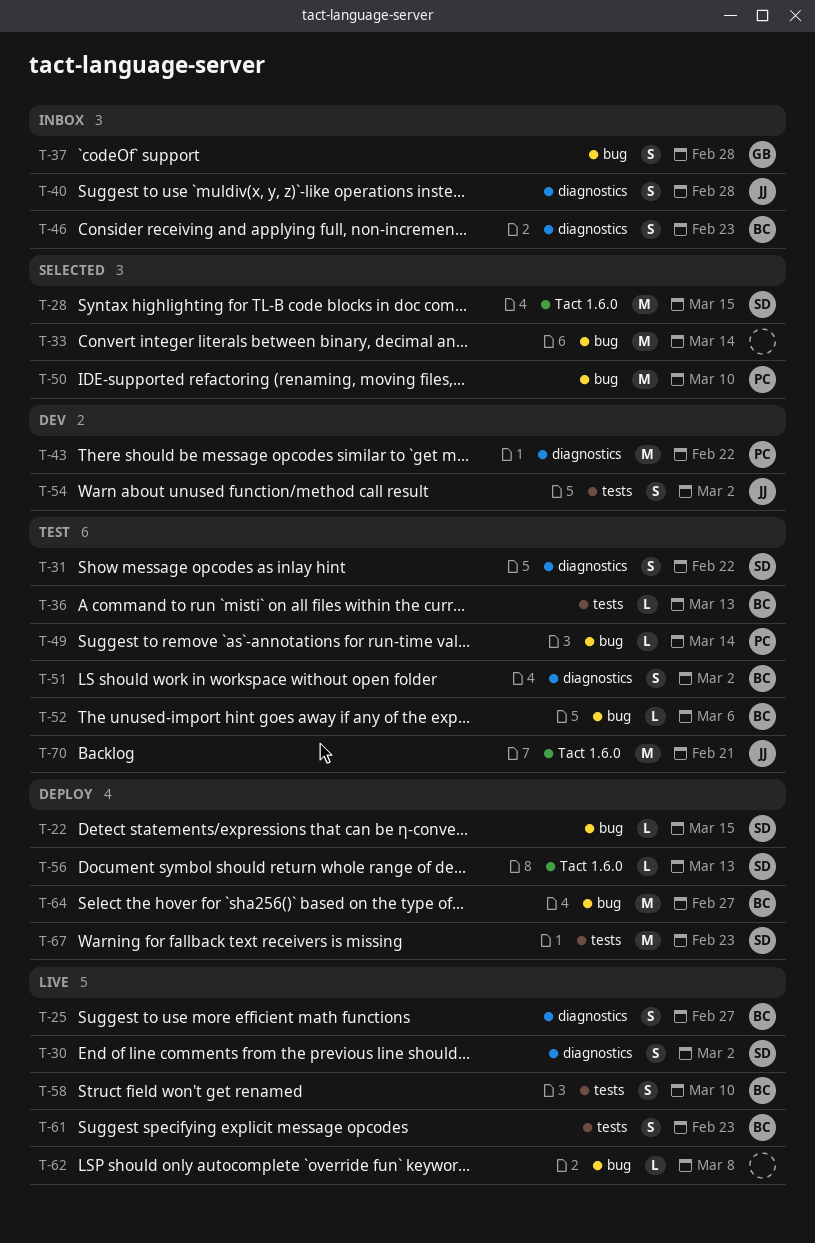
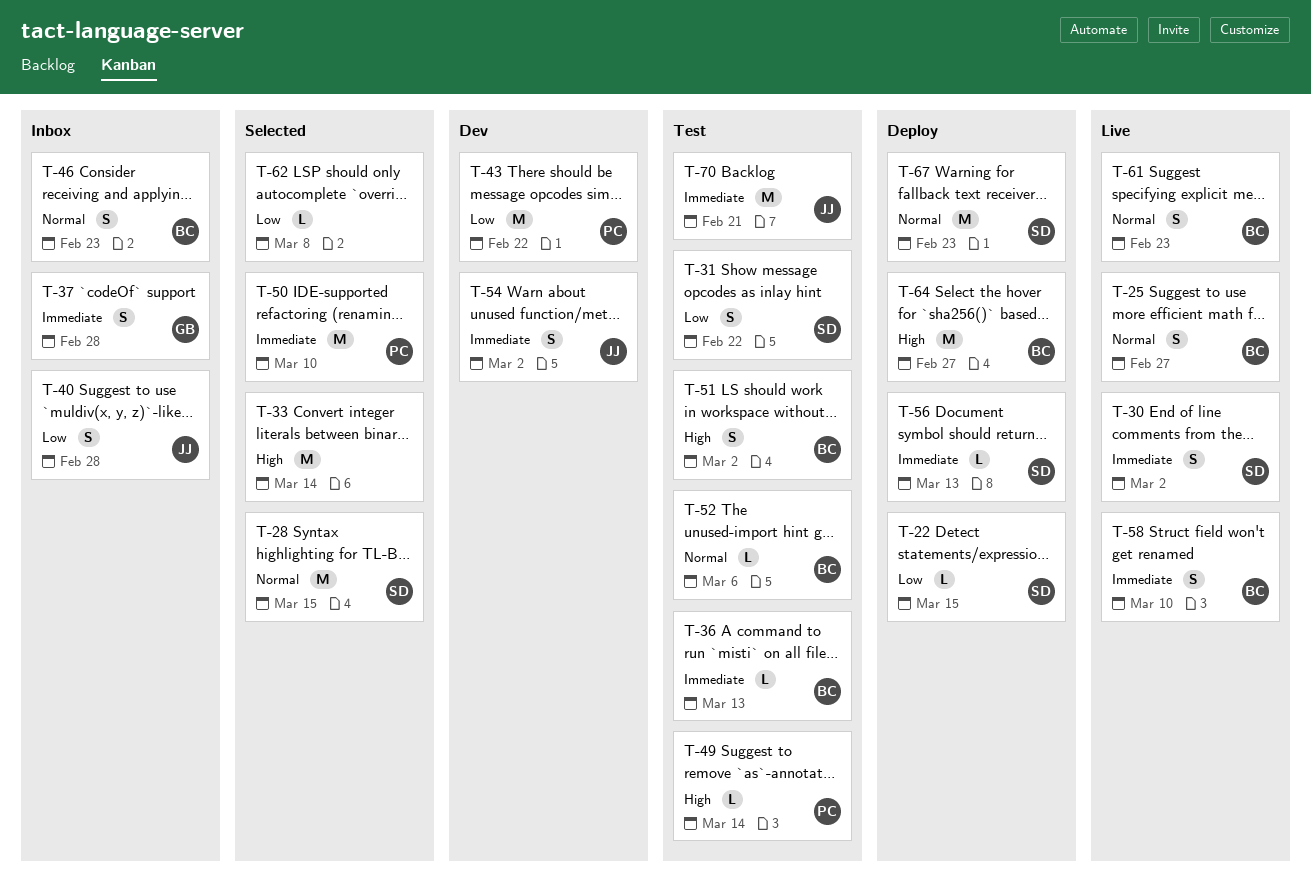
T-62, status: Live -> Selected

